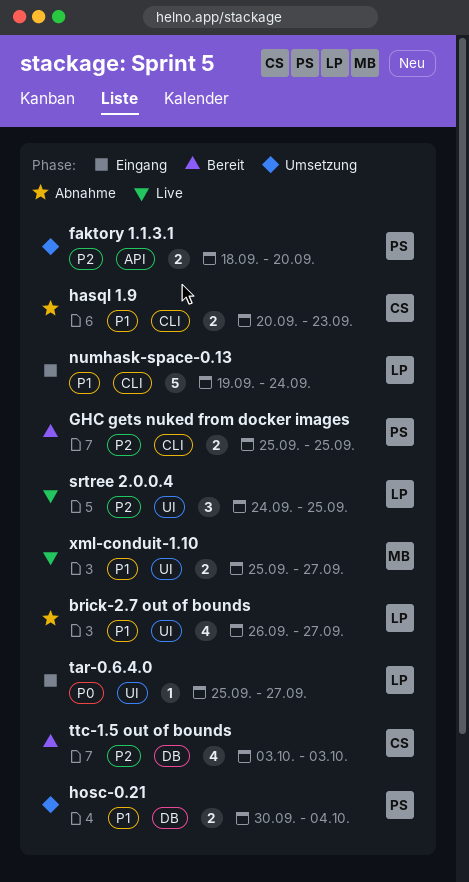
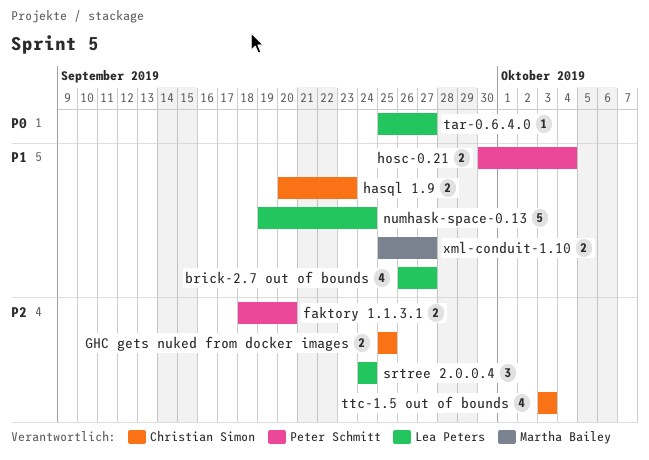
GHC gets nuked from docker images, owner: Peter Schmitt -> Christian Simon
srtree 2.0.0.4, due: Sep 25 -> Sep 24

